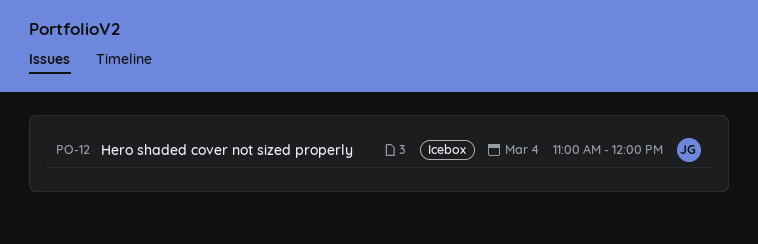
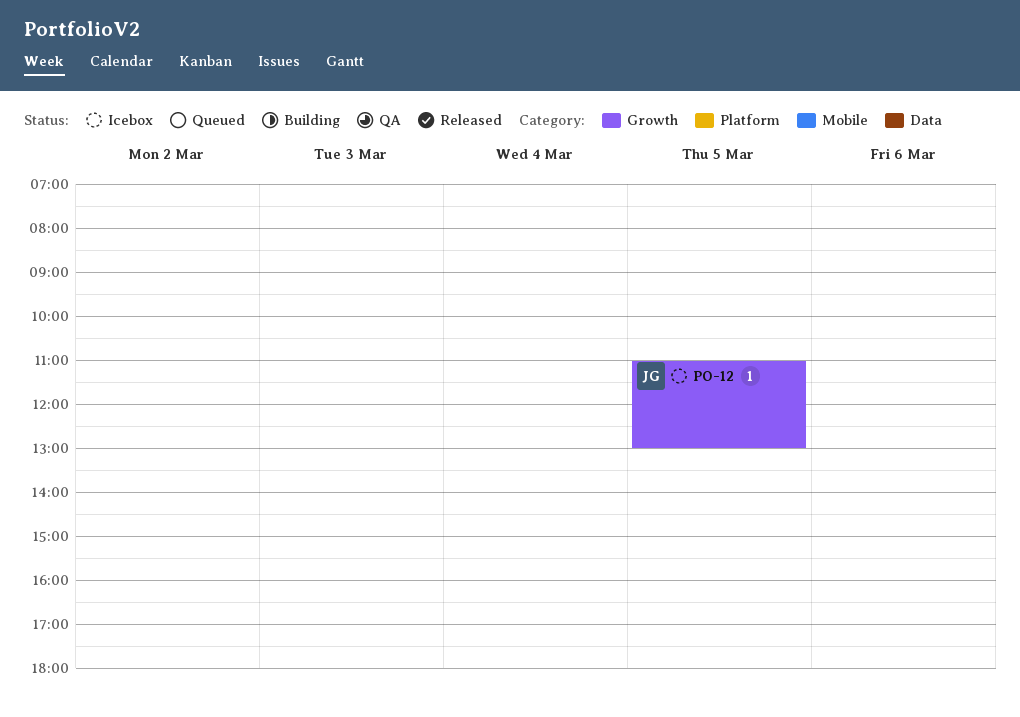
PO-12, day: Mar 4 -> Mar 5
PO-12, ends: 12:00 -> 13:00

